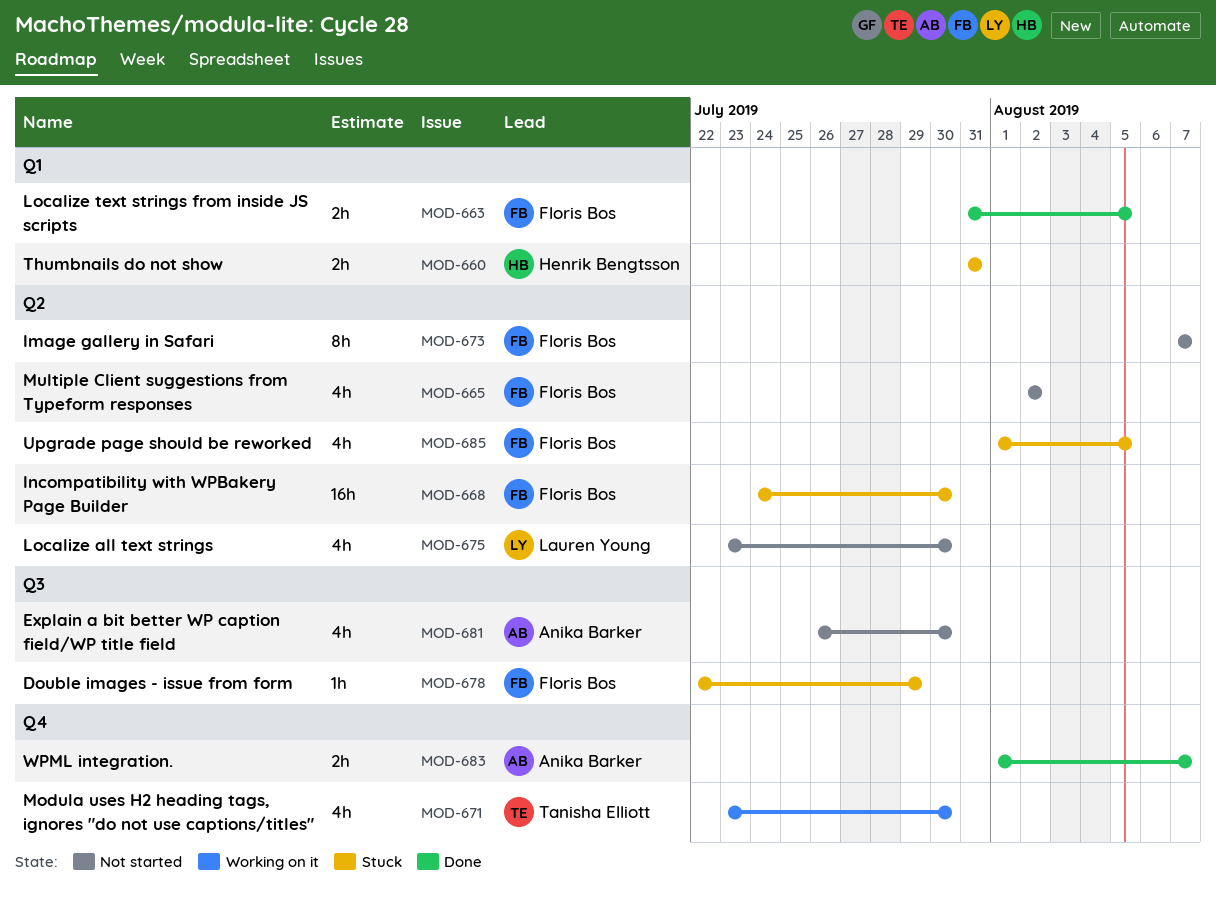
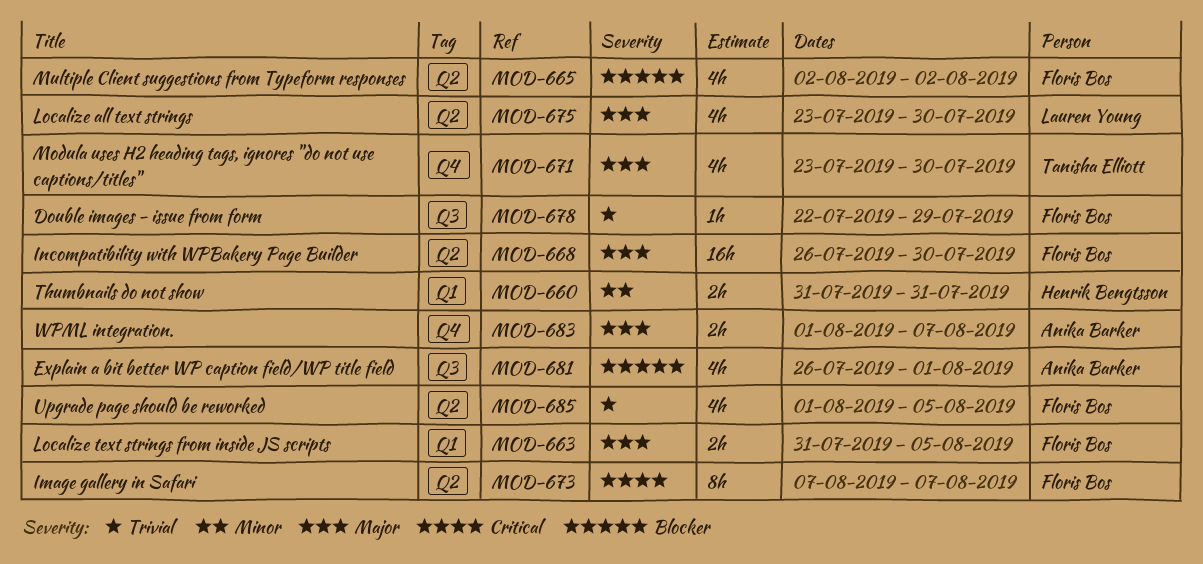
MOD-668, start: Jul 24 -> Jul 26
MOD-681, due: Jul 30 -> Aug 1

